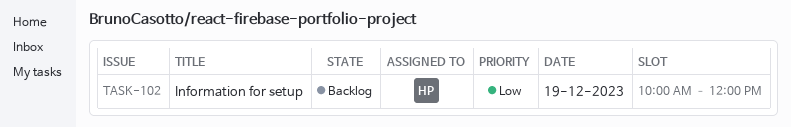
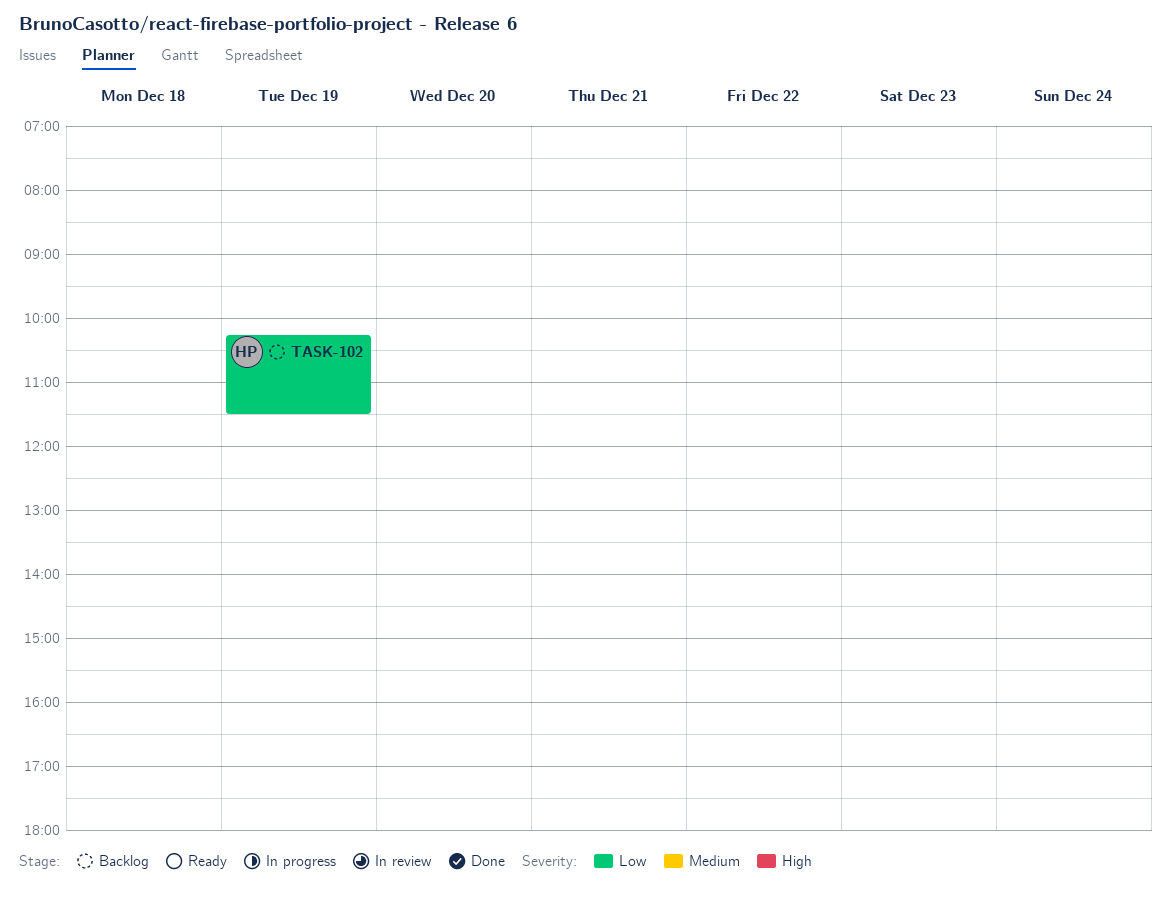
TASK-102, begins: 10:00 -> 10:15
TASK-102, ends: 12:00 -> 11:30

